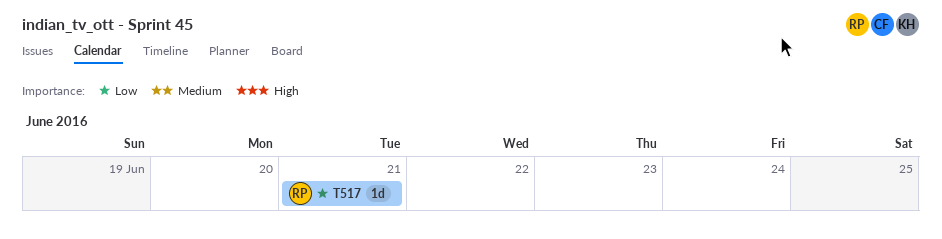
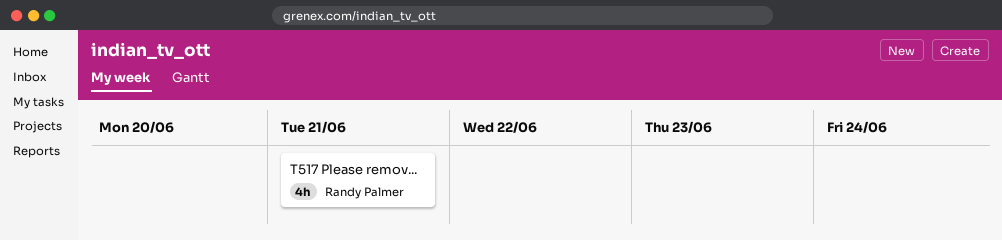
T517, estimate: 1d -> 4h

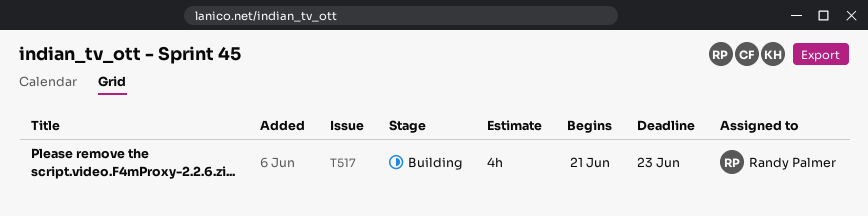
T517, due: Jun 21 -> Jun 23

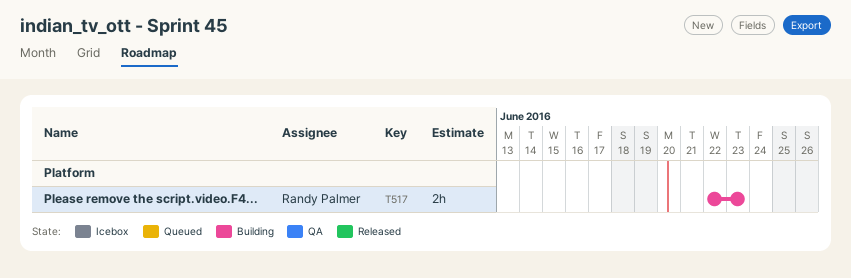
T517, estimate: 4h -> 2h
T517, start: Jun 21 -> Jun 22

